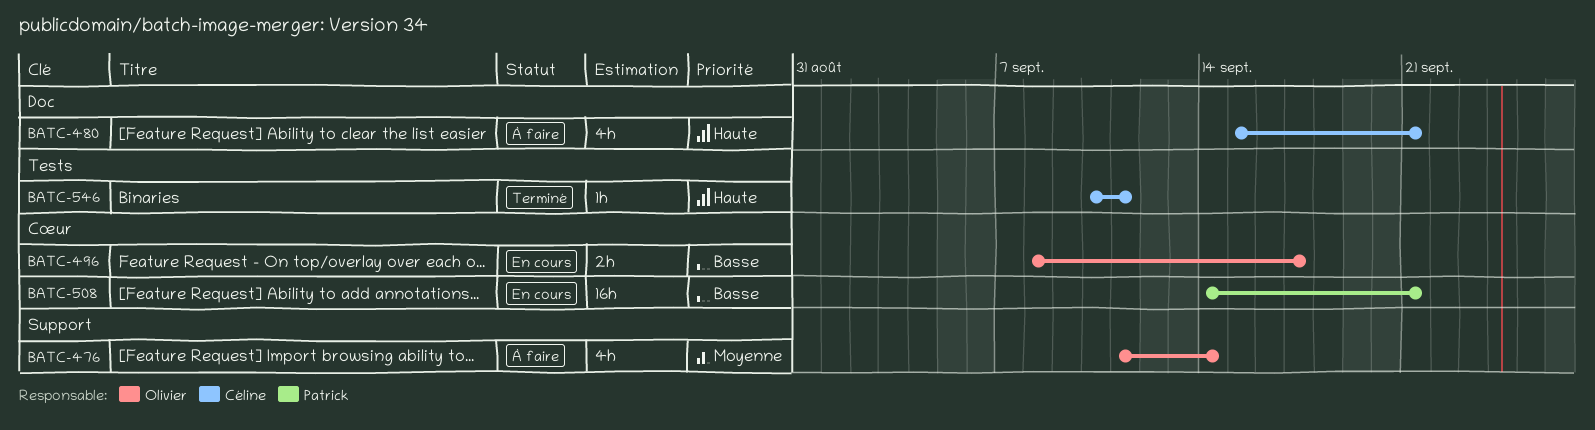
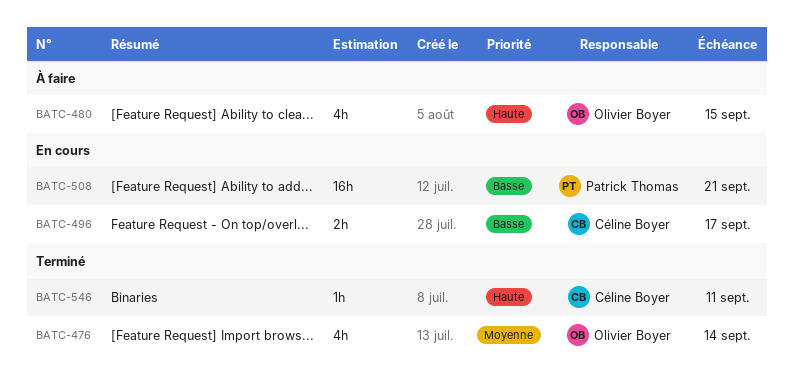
BATC-476, status: À faire -> Terminé
BATC-480, owner: Céline Boyer -> Olivier Boyer
BATC-480, due: Sep 21 -> Sep 15
BATC-496, owner: Olivier Boyer -> Céline Boyer

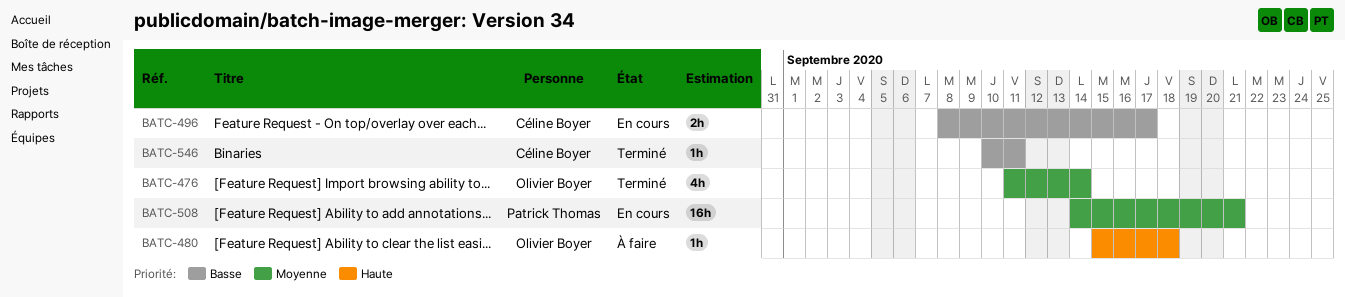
BATC-480, estimate: 4h -> 1h
BATC-480, due: Sep 15 -> Sep 18
BATC-508, priority: Basse -> Moyenne
BATC-546, priority: Haute -> Basse

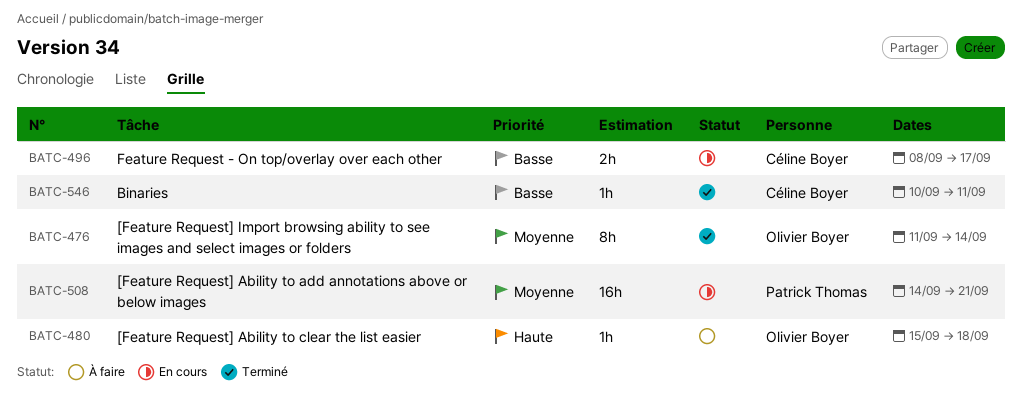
BATC-476, estimate: 4h -> 8h

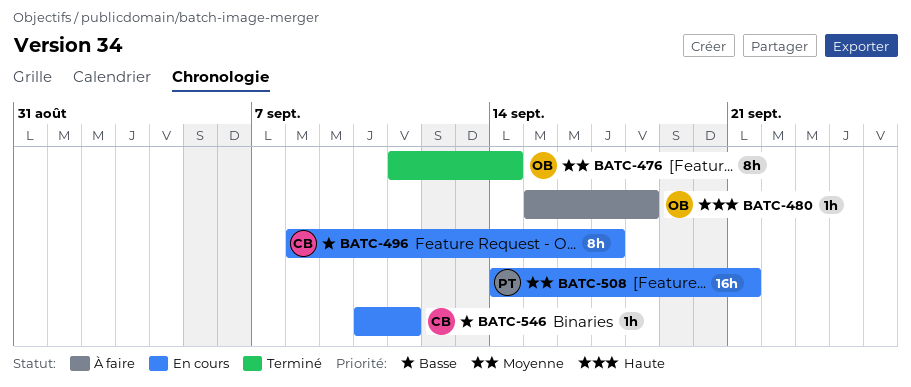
BATC-496, estimate: 2h -> 8h
BATC-546, status: Terminé -> En cours

